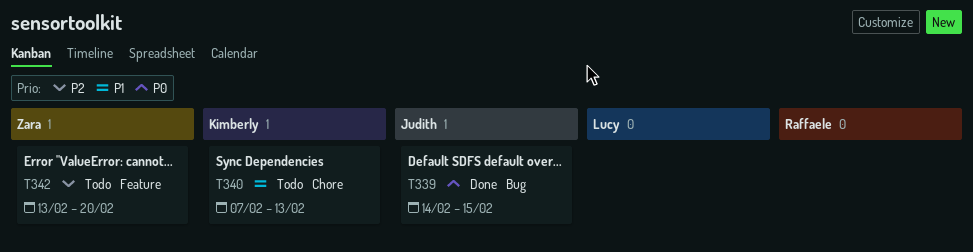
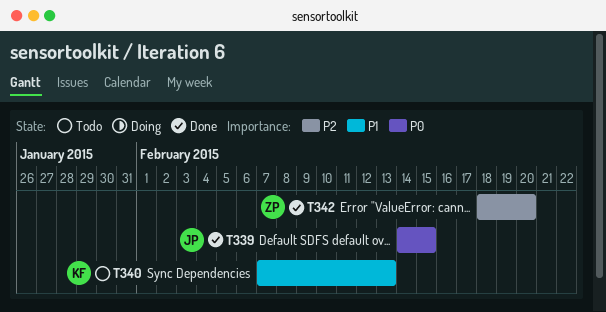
T342, status: Todo -> Done
T342, start: Feb 13 -> Feb 18

